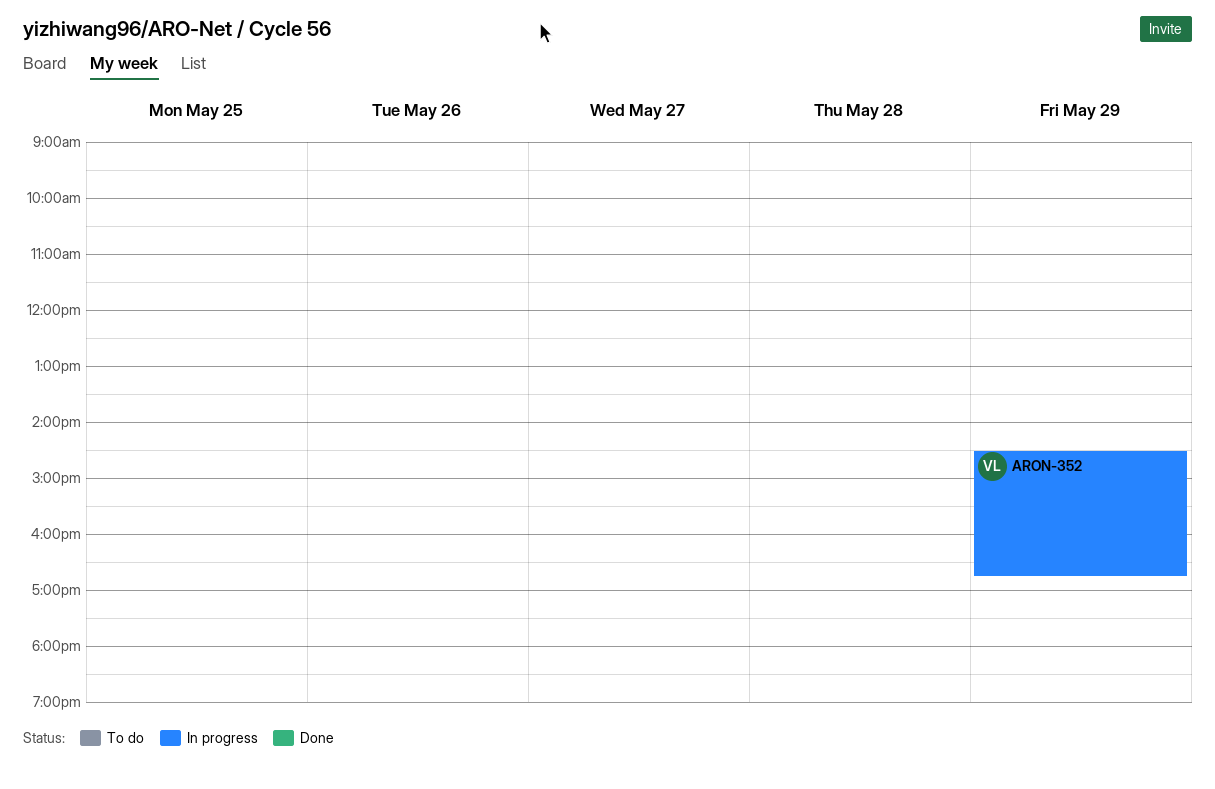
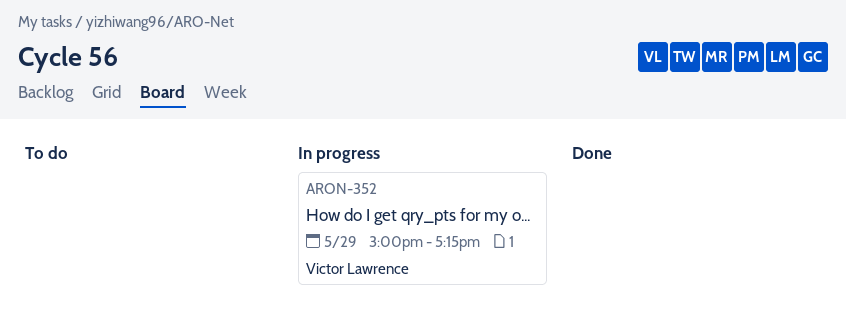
ARON-352, begins: 14:30 -> 15:00
ARON-352, ends: 16:45 -> 17:15

